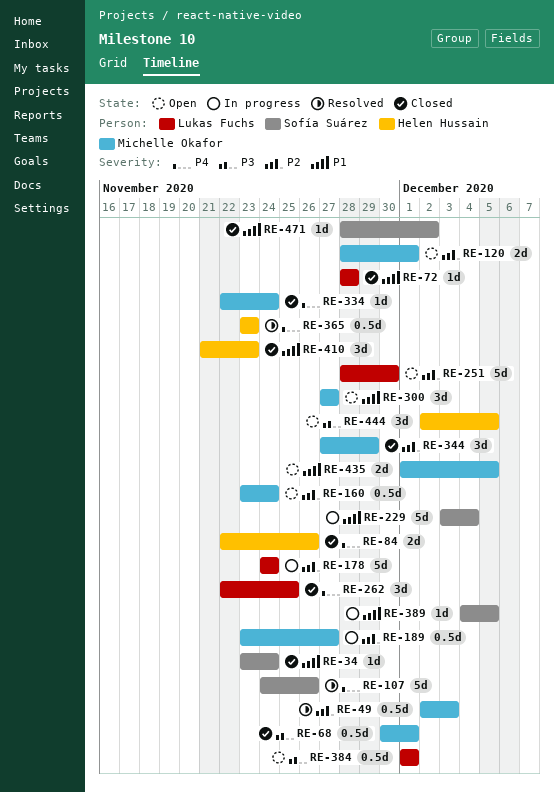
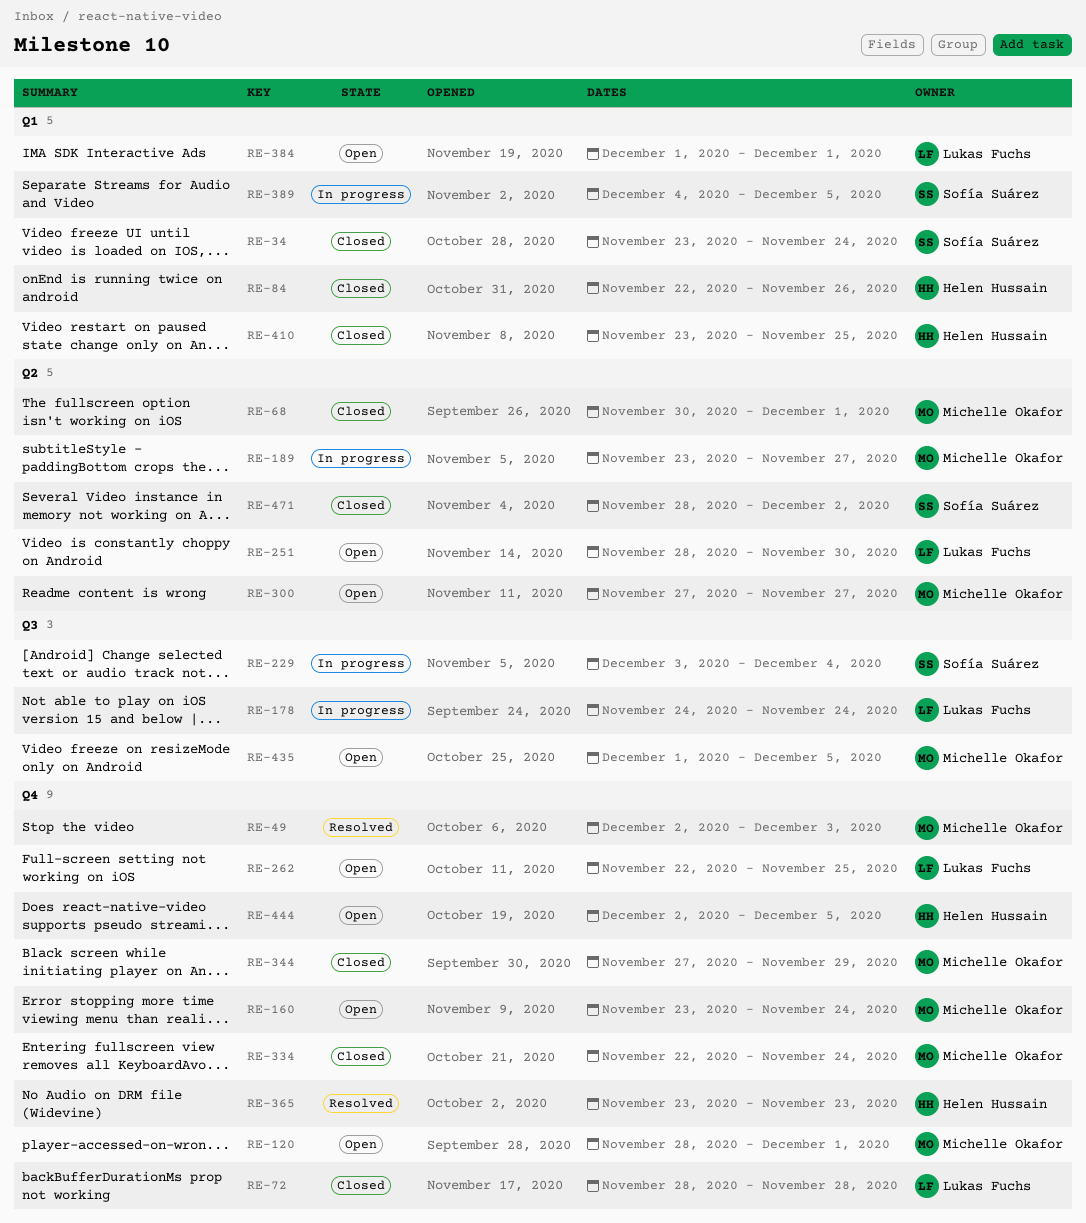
RE-107: present -> none
RE-262, status: Closed -> Open
RE-410, start: Nov 21 -> Nov 23
RE-410, due: Nov 23 -> Nov 25

